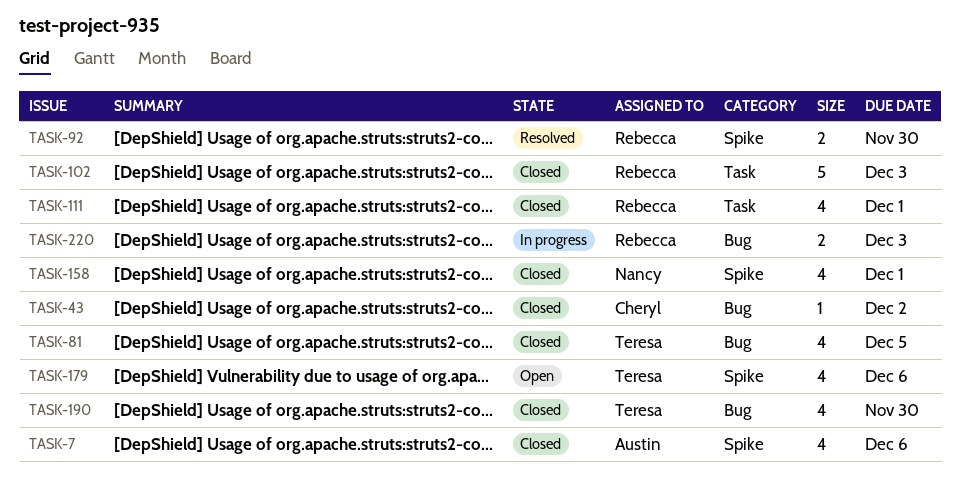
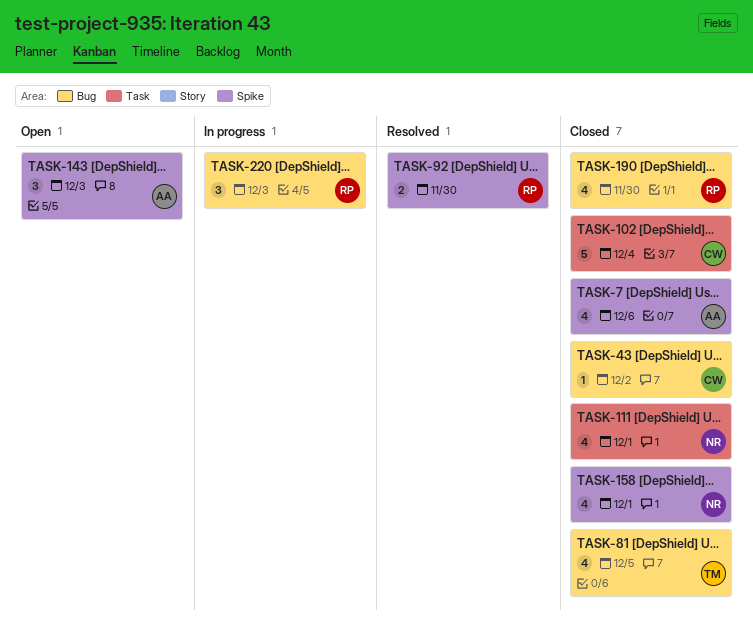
TASK-102, owner: Rebecca -> Cheryl
TASK-102, due: Dec 3 -> Dec 4
TASK-111, owner: Rebecca -> Nancy
TASK-143: none -> present
TASK-179: present -> none
TASK-190, owner: Teresa -> Rebecca
TASK-220, estimate: 2 -> 3

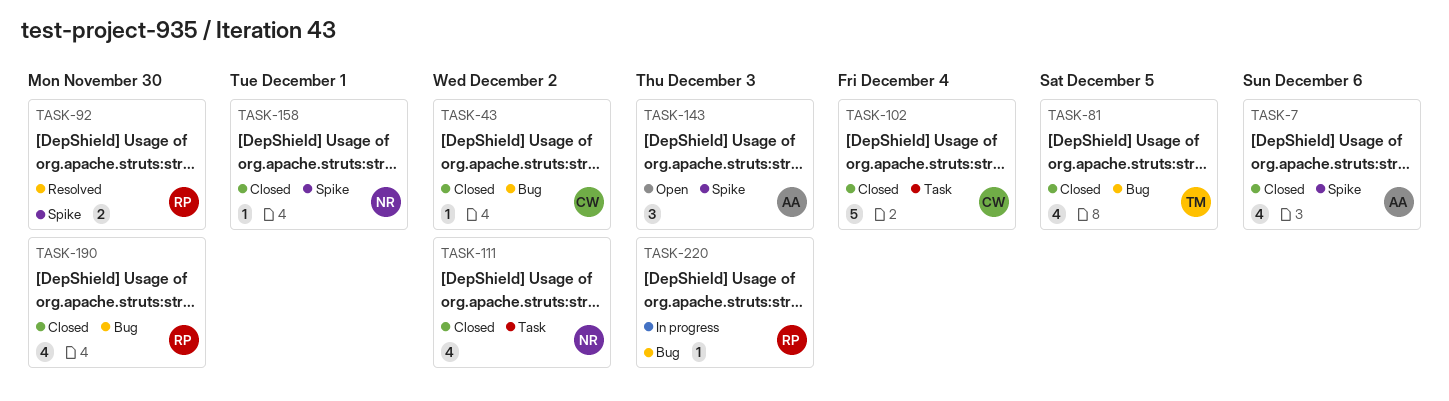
TASK-111, due: Dec 1 -> Dec 2
TASK-158, estimate: 4 -> 1
TASK-220, estimate: 3 -> 1

